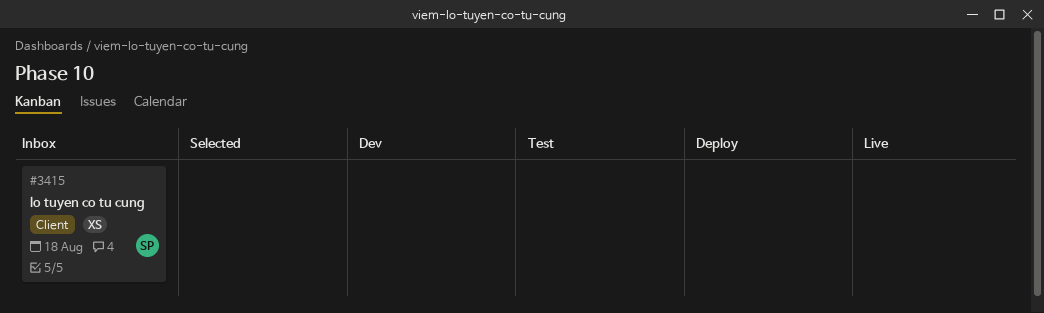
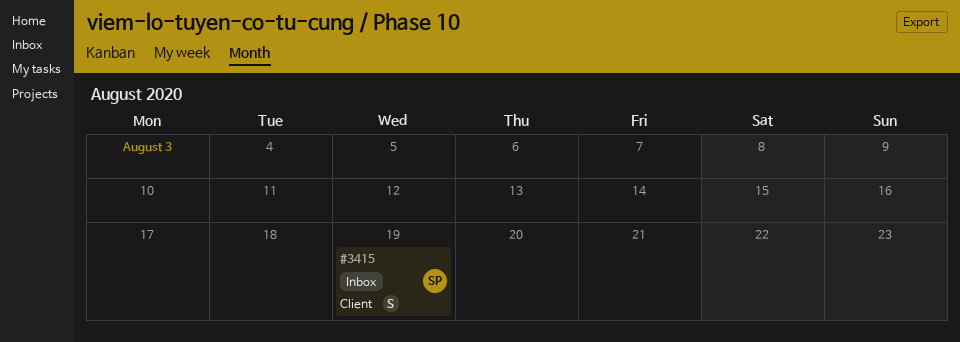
#3415, estimate: XS -> S
#3415, due: Aug 18 -> Aug 19

